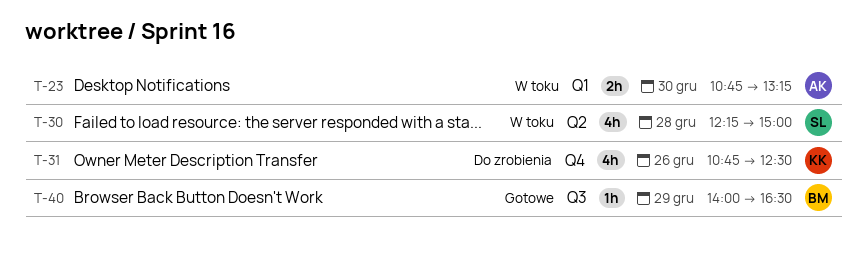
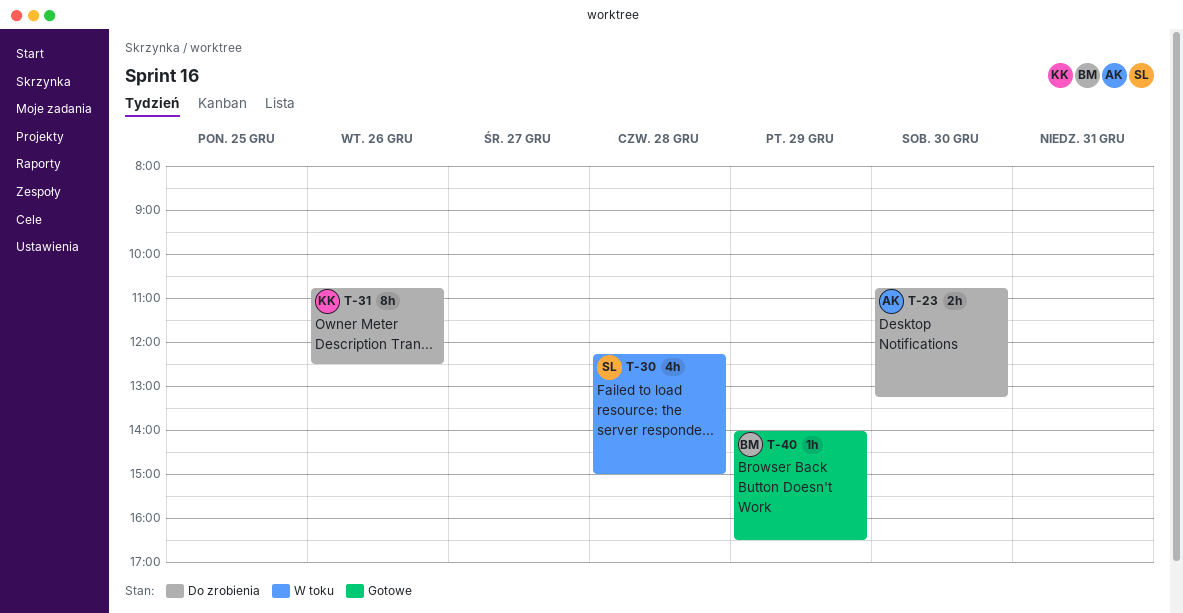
T-23, status: W toku -> Do zrobienia
T-31, estimate: 4h -> 8h

